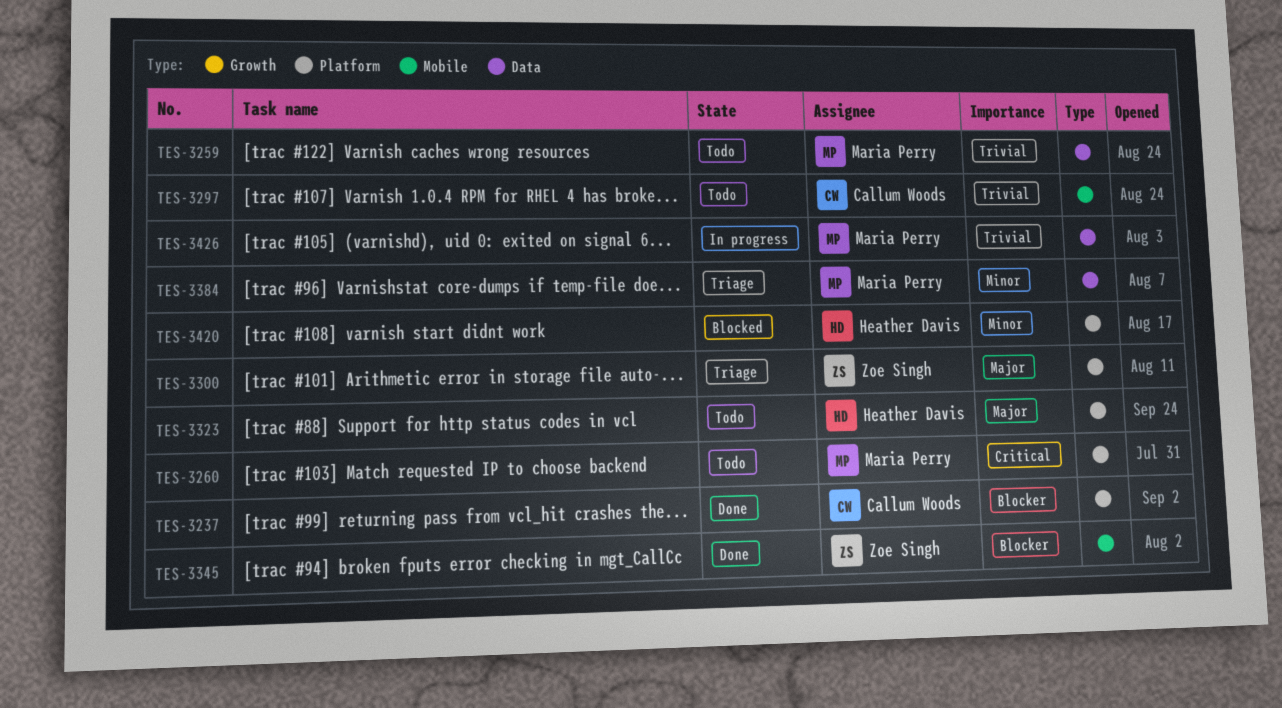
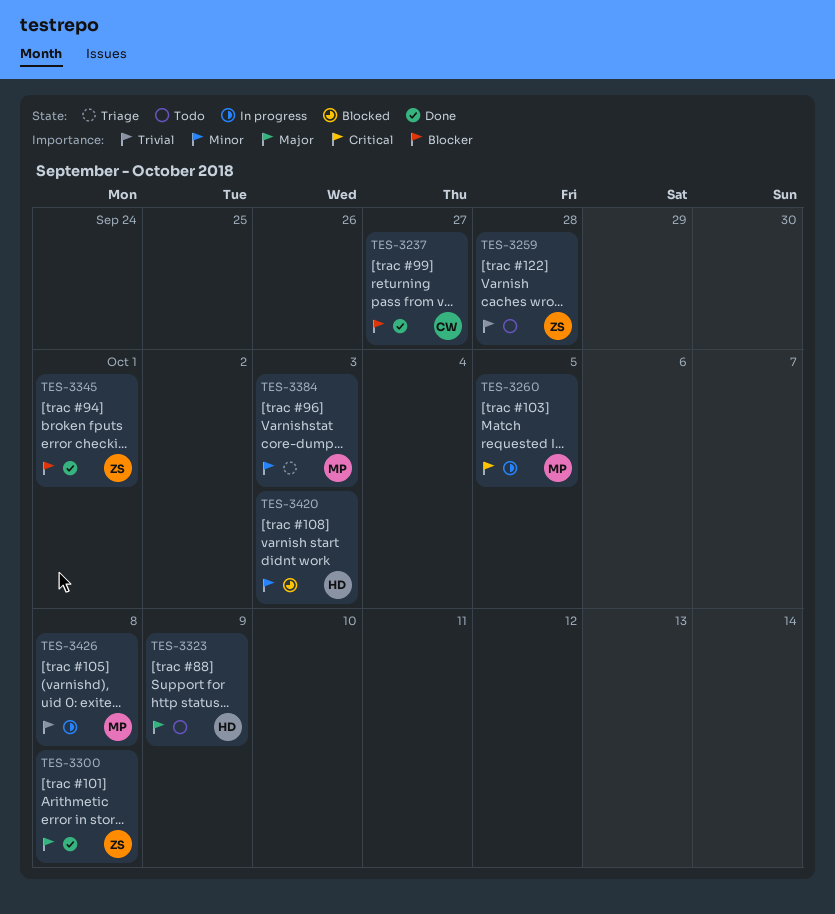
TES-3259, owner: Maria Perry -> Zoe Singh
TES-3260, status: Todo -> In progress
TES-3297: present -> none
TES-3300, status: Triage -> Done

